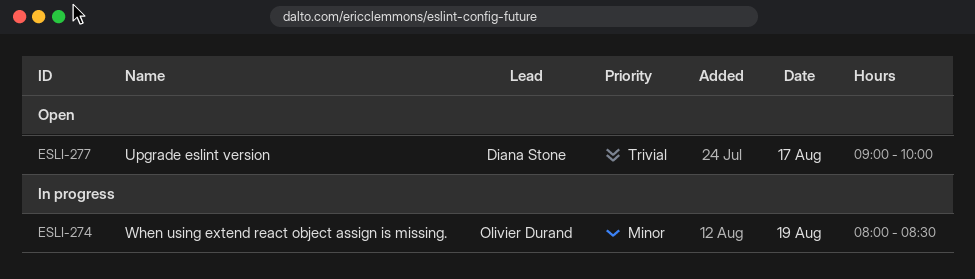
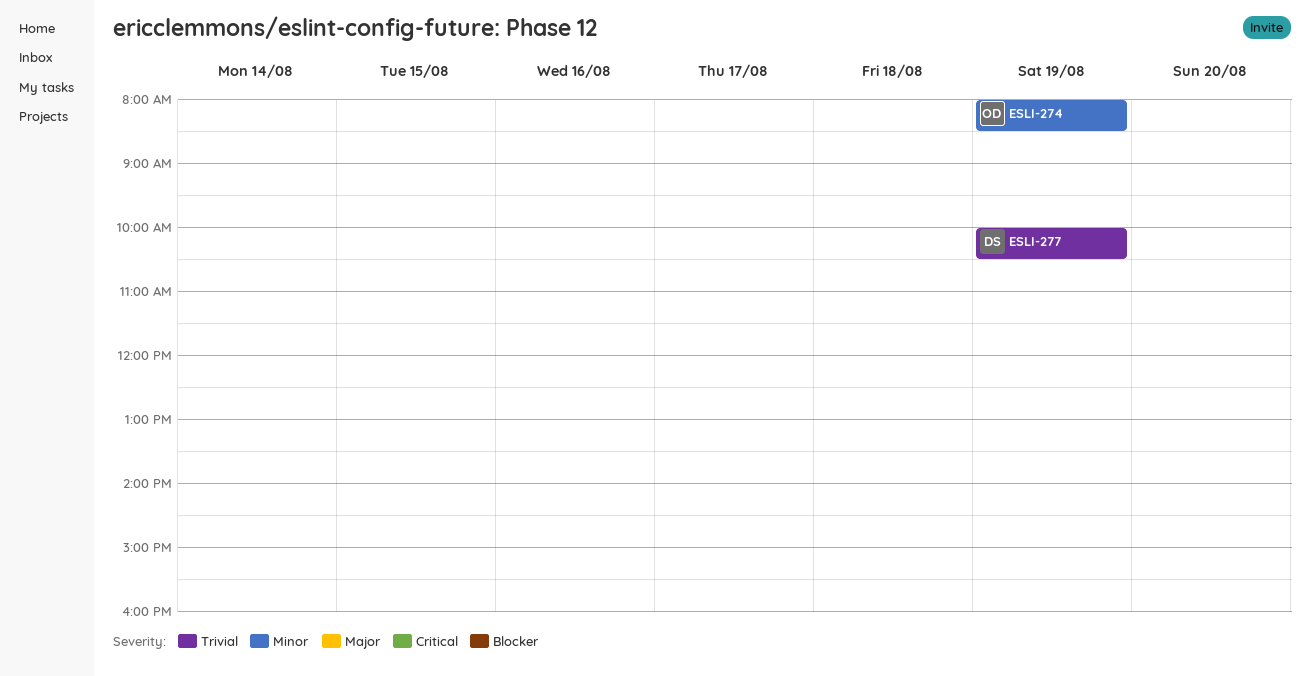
ESLI-277, day: Aug 17 -> Aug 19
ESLI-277, begins: 09:00 -> 10:00
ESLI-277, ends: 10:00 -> 10:30

